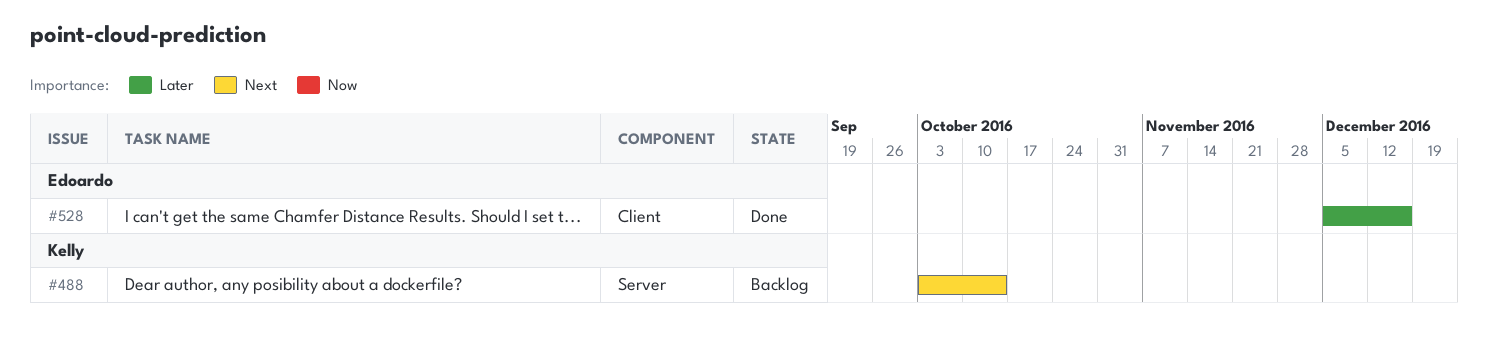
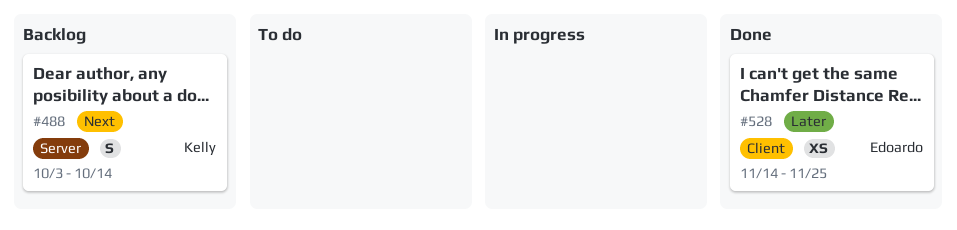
#528, start: Dec 5 -> Nov 14
#528, due: Dec 16 -> Nov 25

